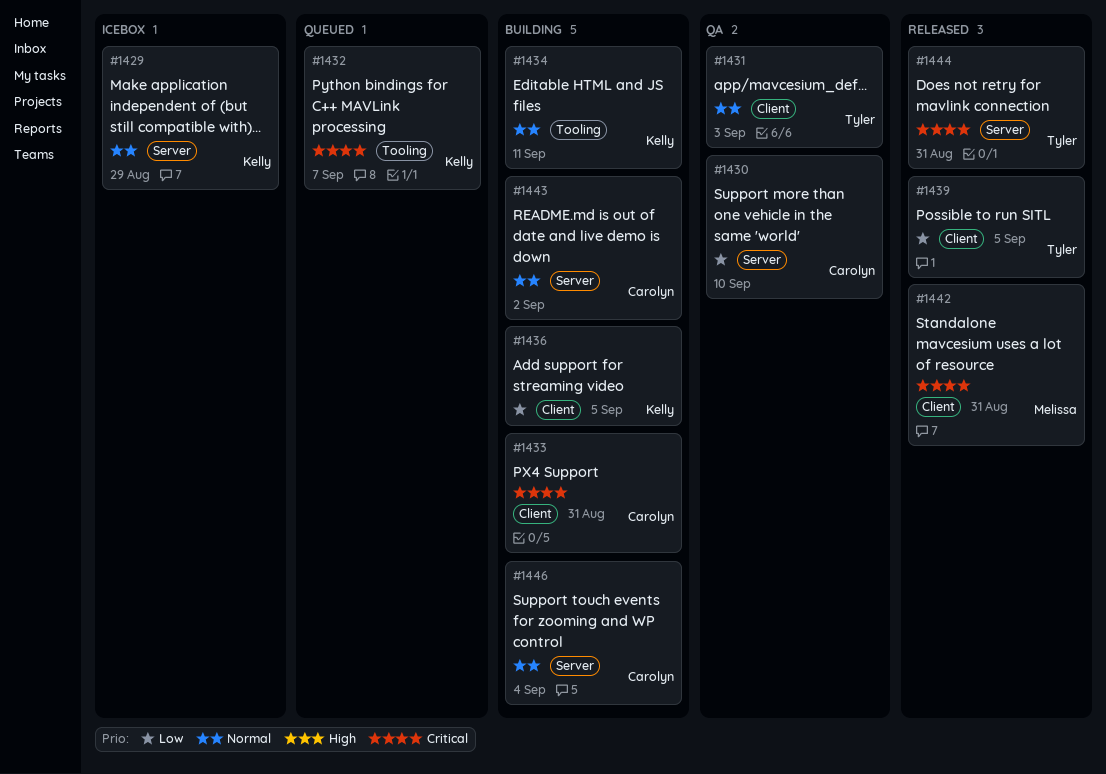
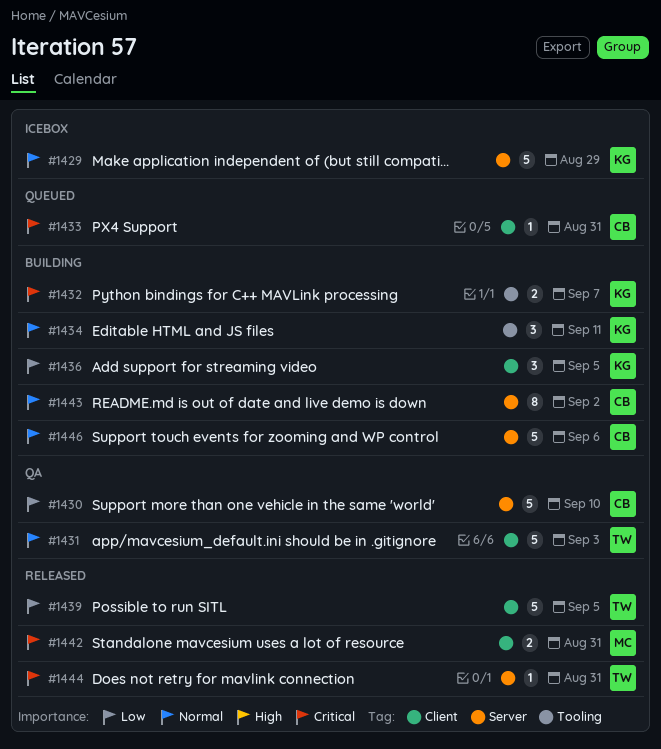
#1432, status: Queued -> Building
#1433, status: Building -> Queued
#1446, due: Sep 4 -> Sep 6

